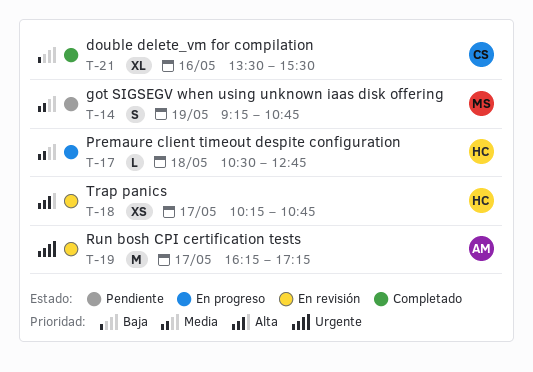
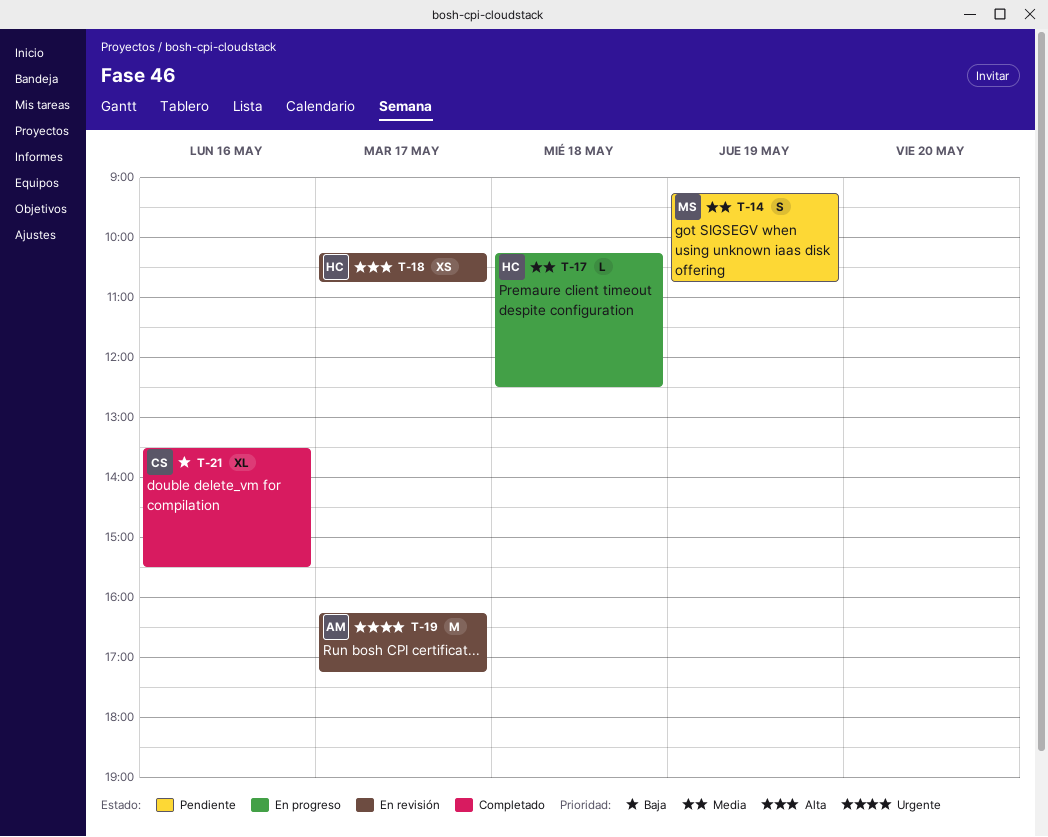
T-17, begins: 10:30 -> 10:15
T-17, ends: 12:45 -> 12:30

